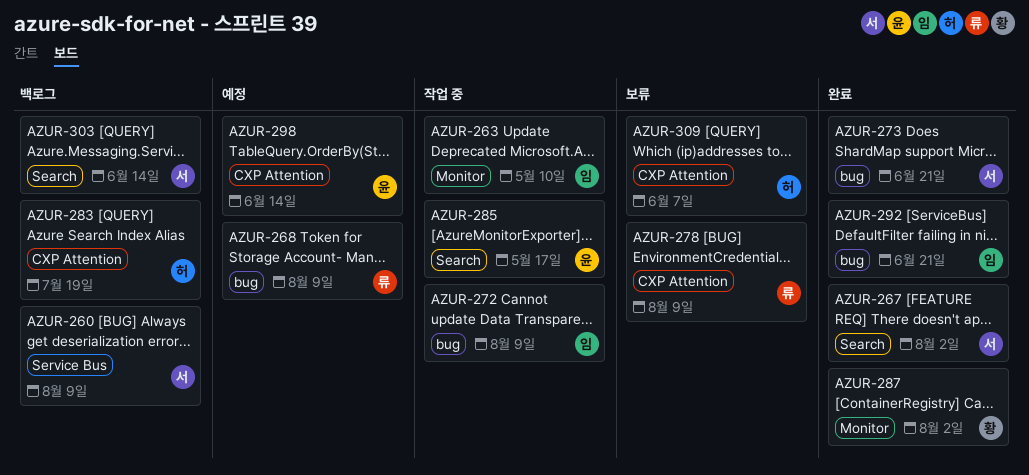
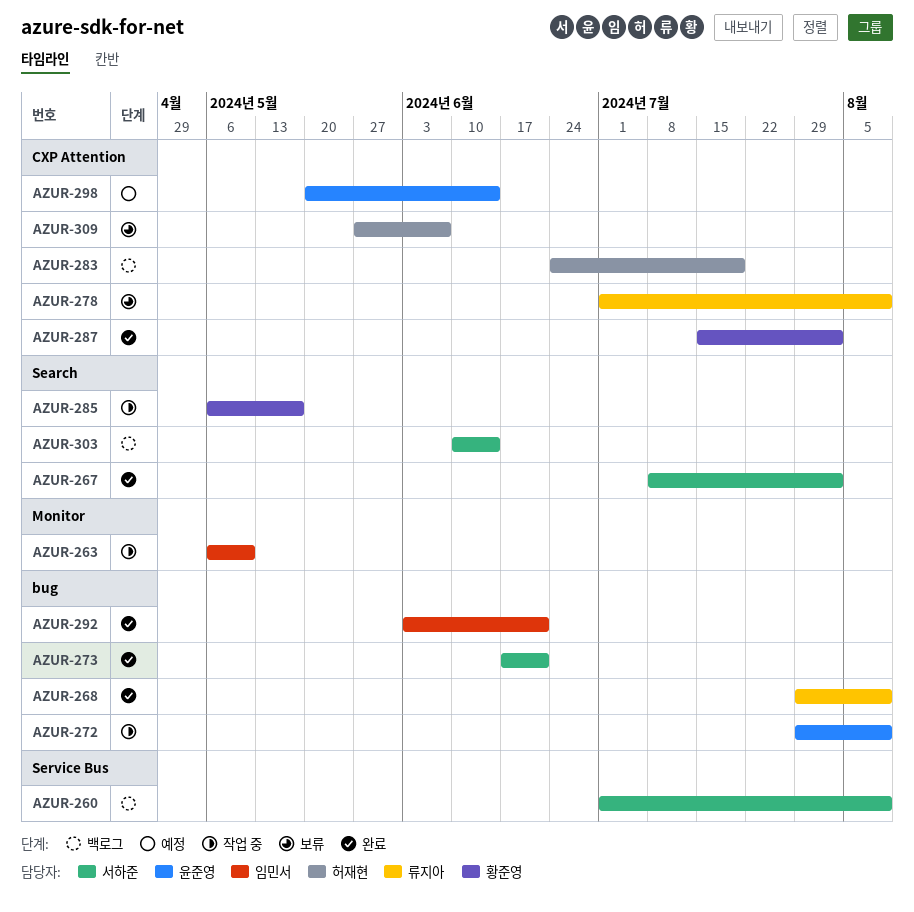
AZUR-268, status: 예정 -> 완료
AZUR-272, owner: 임민서 -> 윤준영
AZUR-285, owner: 윤준영 -> 황준영
AZUR-287, label: Monitor -> CXP Attention

